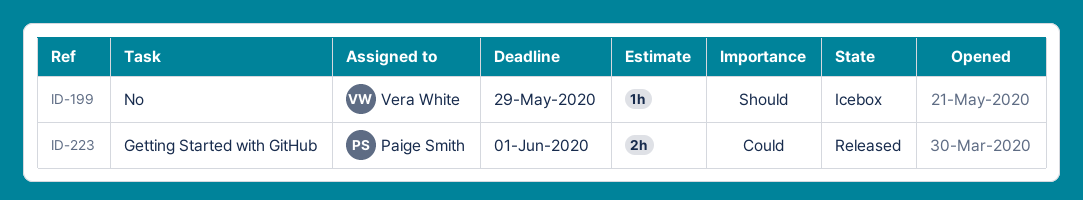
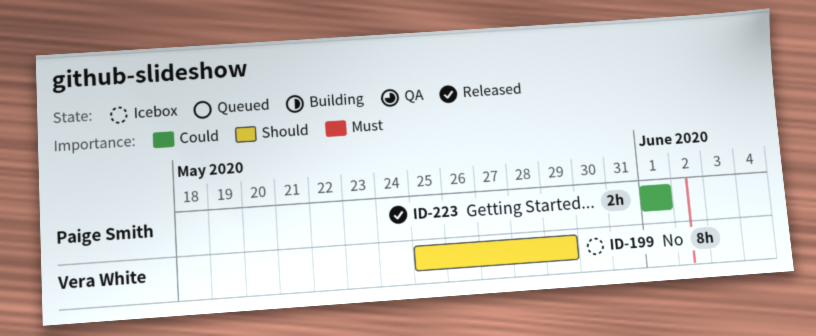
ID-199, estimate: 1h -> 8h

